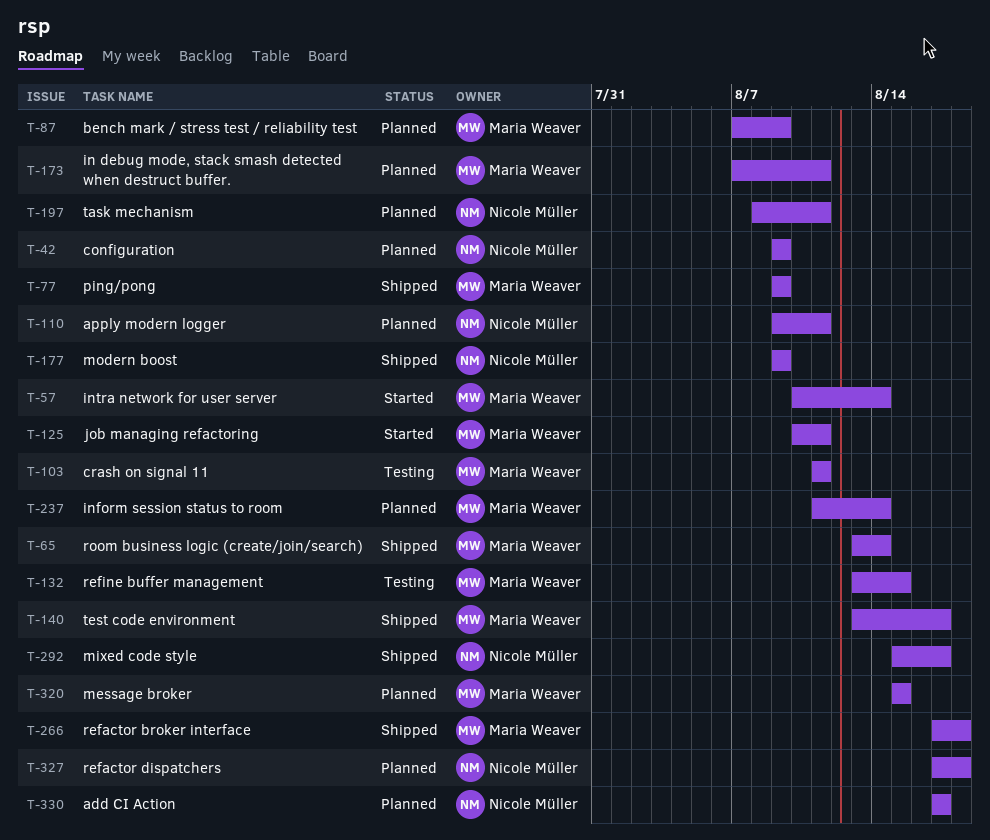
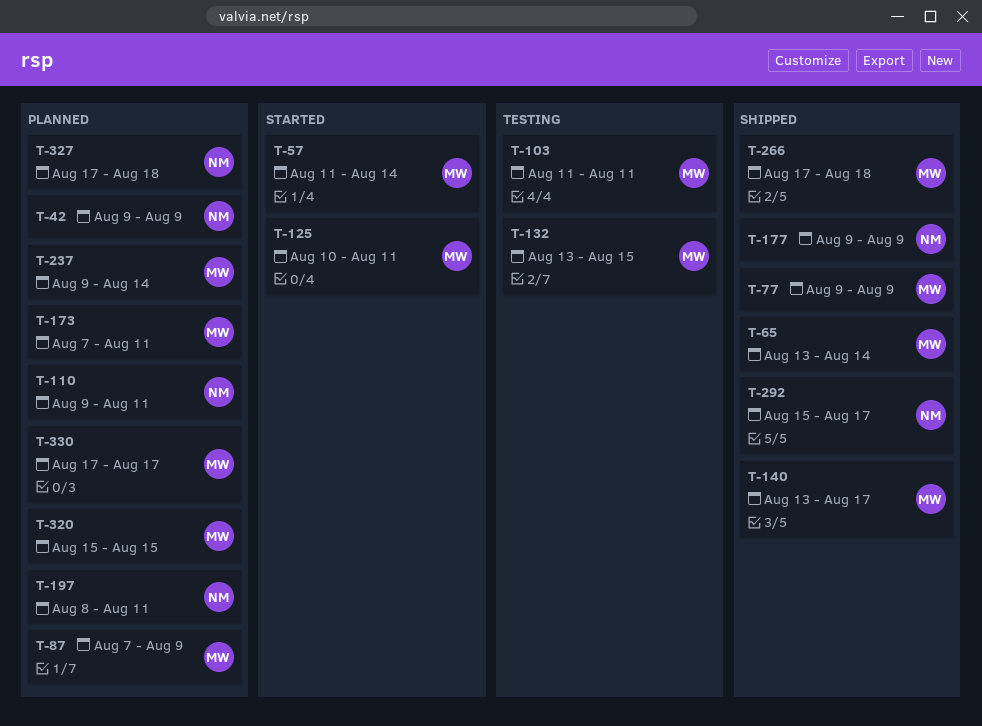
T-57, start: Aug 10 -> Aug 11
T-237, start: Aug 11 -> Aug 9
T-330, owner: Nicole Müller -> Maria Weaver

